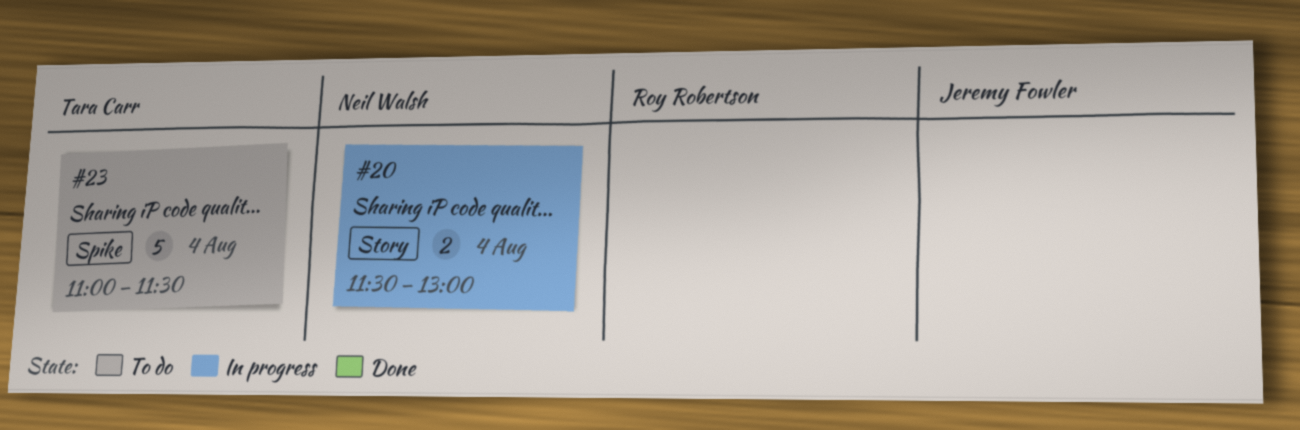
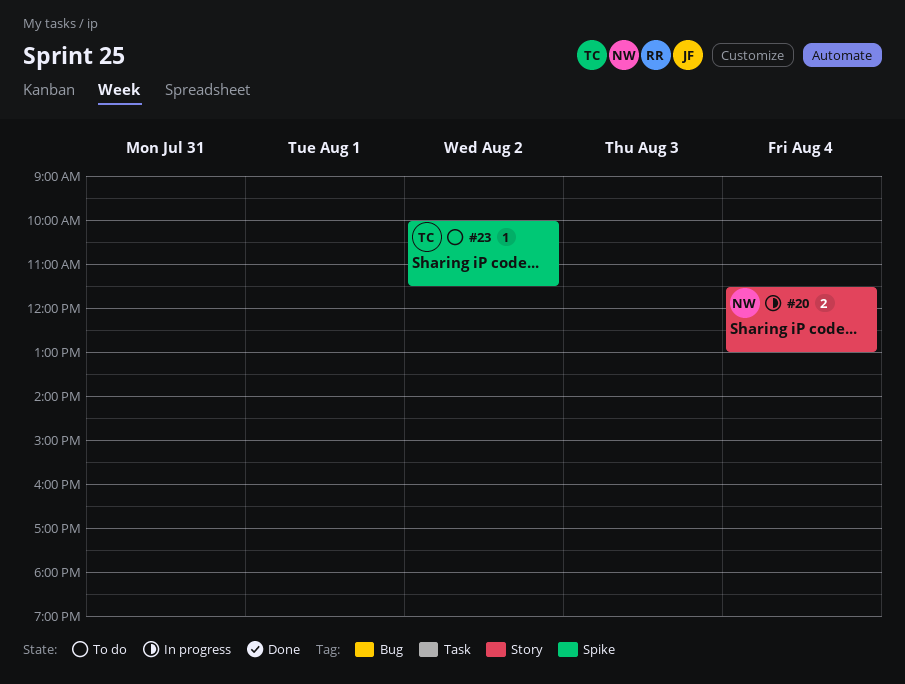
#23, estimate: 5 -> 1
#23, day: Aug 4 -> Aug 2
#23, begins: 11:00 -> 10:00

